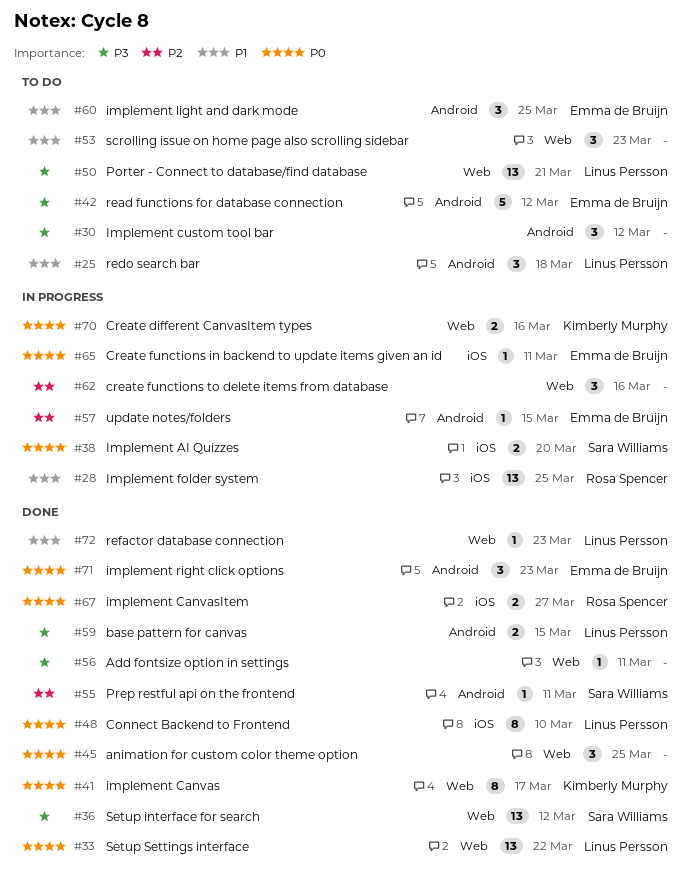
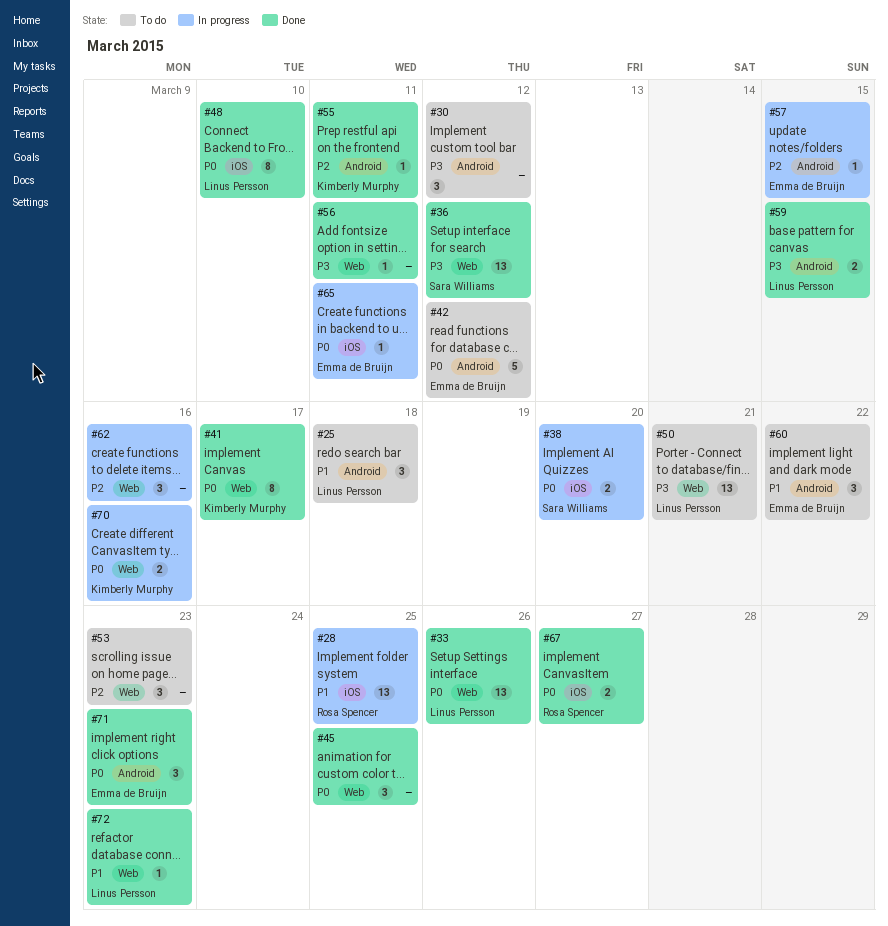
#33, due: Mar 22 -> Mar 26
#42, priority: P3 -> P0
#53, priority: P1 -> P2
#55, owner: Sara Williams -> Kimberly Murphy
#60, due: Mar 25 -> Mar 22

